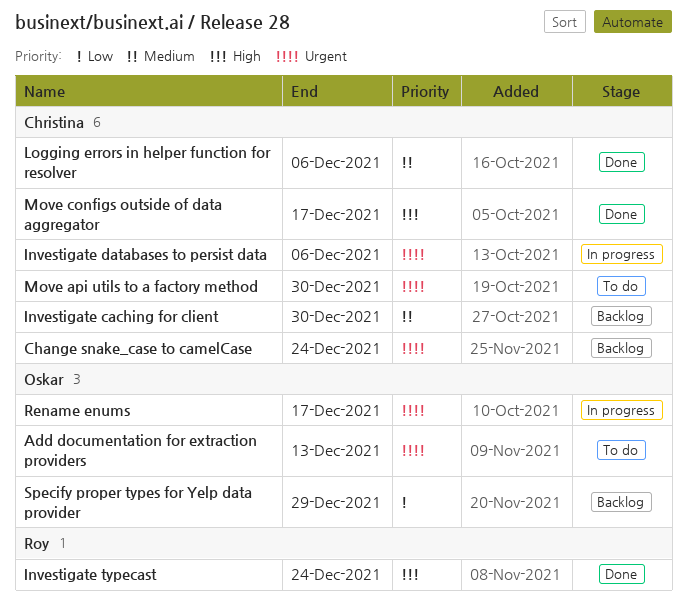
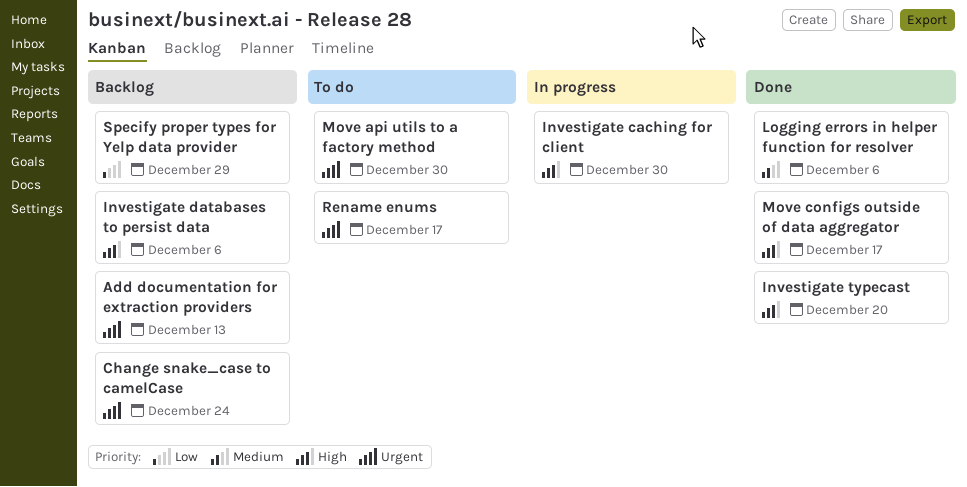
Add documentation for extraction providers, status: To do -> Backlog
Investigate caching for client, status: Backlog -> In progress
Investigate caching for client, priority: Medium -> High
Investigate databases to persist data, status: In progress -> Backlog
Investigate databases to persist data, priority: Urgent -> High
Investigate typecast, due: Dec 24 -> Dec 20
Rename enums, status: In progress -> To do

